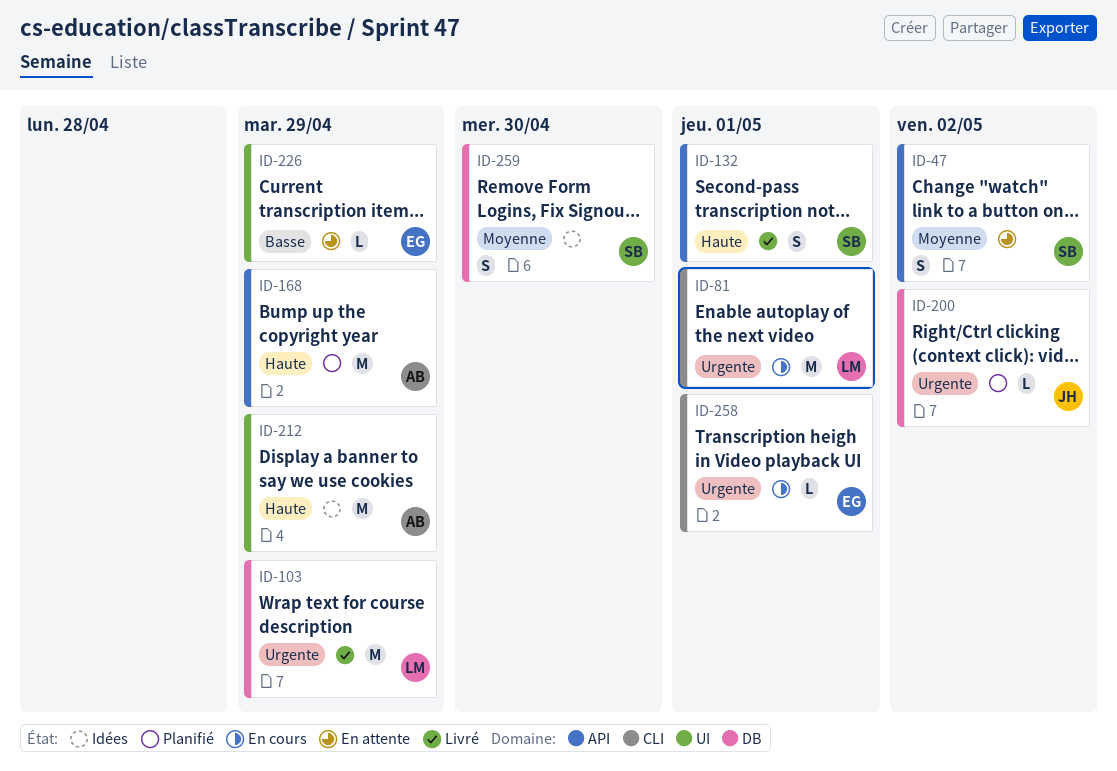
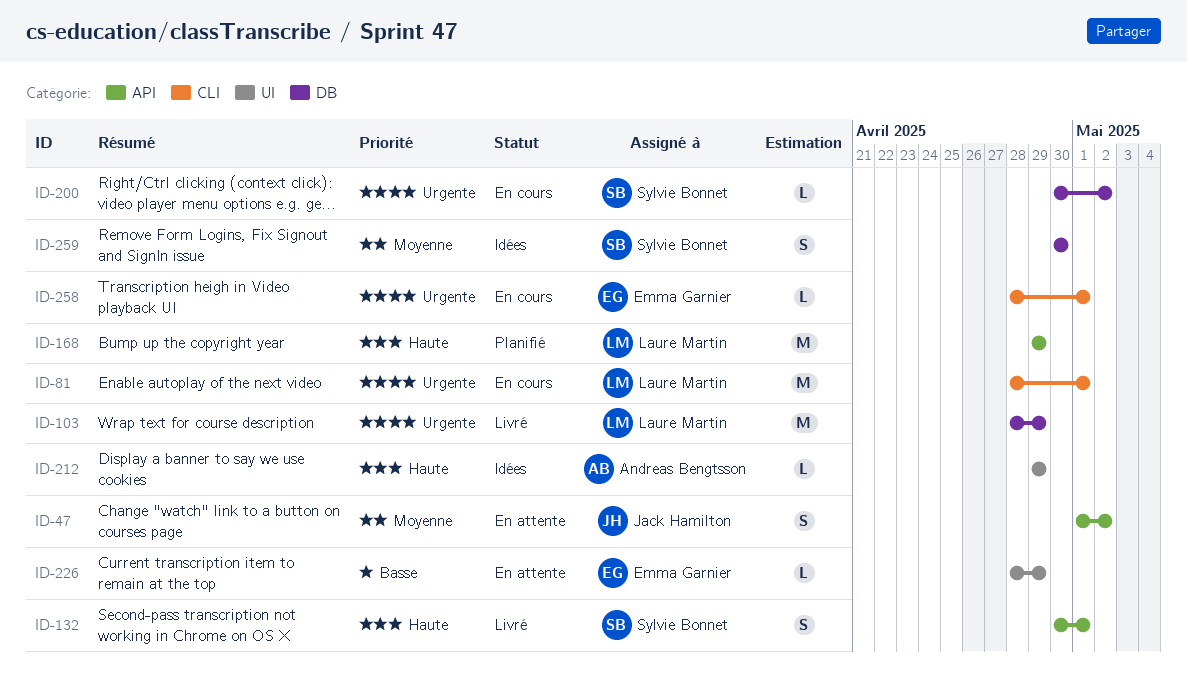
ID-47, owner: Sylvie Bonnet -> Jack Hamilton
ID-168, owner: Andreas Bengtsson -> Laure Martin
ID-200, status: Planifié -> En cours
ID-200, owner: Jack Hamilton -> Sylvie Bonnet
ID-212, estimate: M -> L

